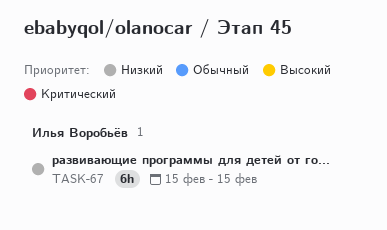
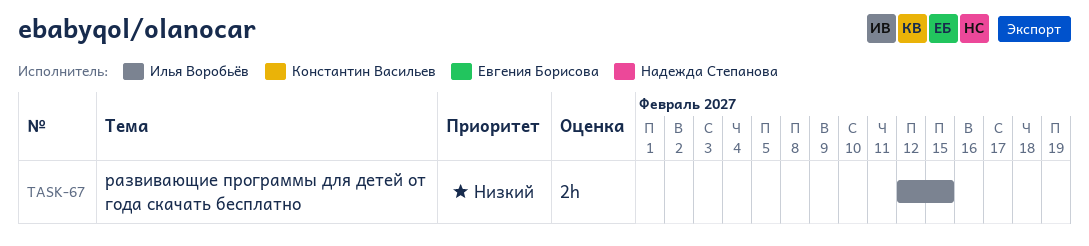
TASK-67, estimate: 6h -> 2h
TASK-67, start: Feb 15 -> Feb 12

